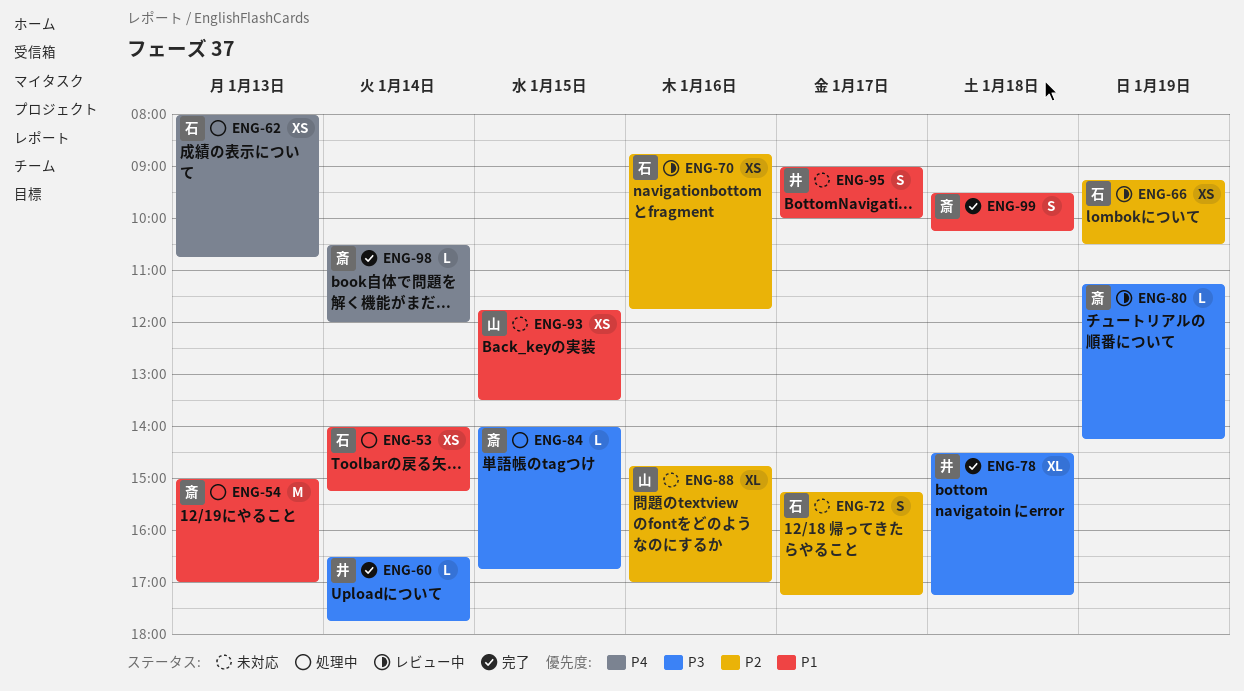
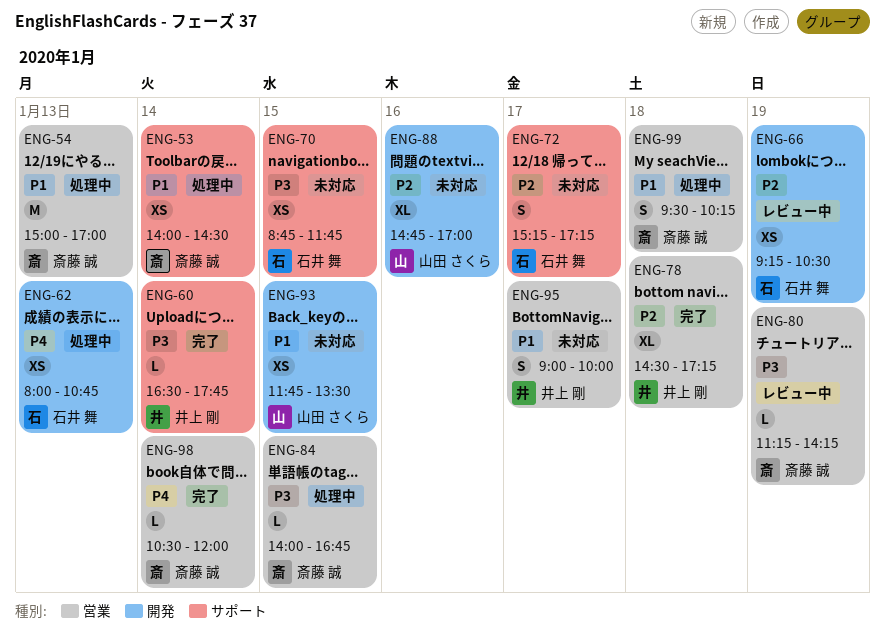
ENG-53, owner: 石井 舞 -> 斎藤 誠
ENG-53, ends: 15:15 -> 14:30
ENG-70, status: レビュー中 -> 未対応
ENG-70, priority: P2 -> P3
ENG-70, day: Jan 16 -> Jan 15
ENG-78, priority: P3 -> P2
ENG-99, status: 完了 -> 処理中

